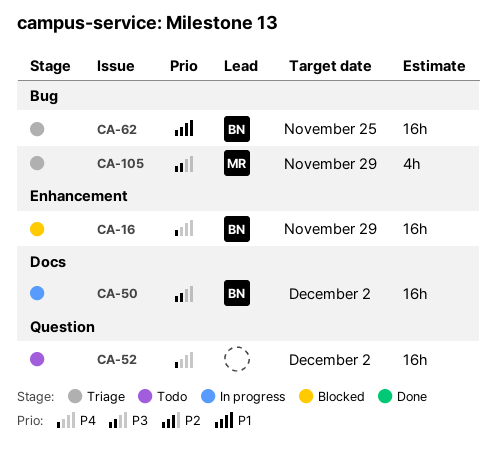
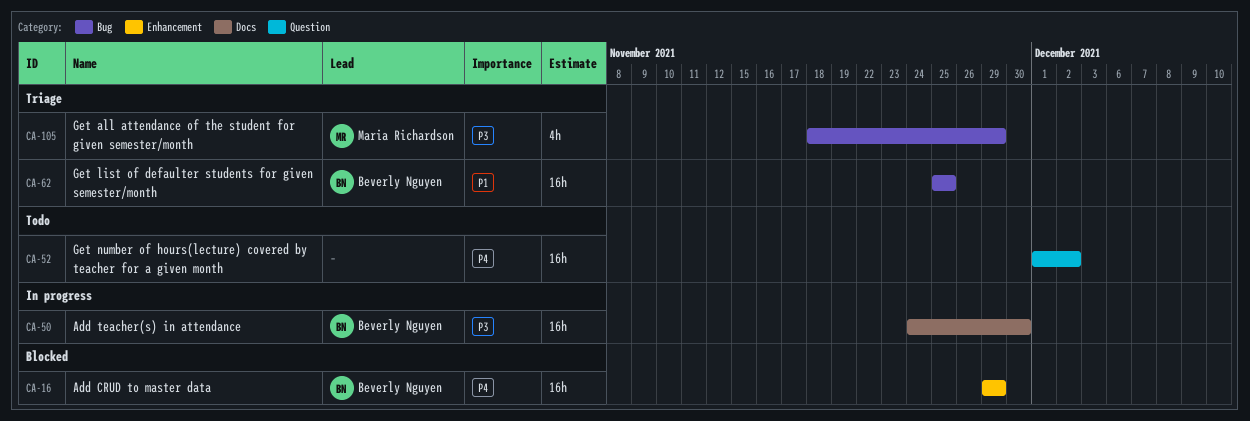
CA-50, due: Dec 2 -> Nov 30

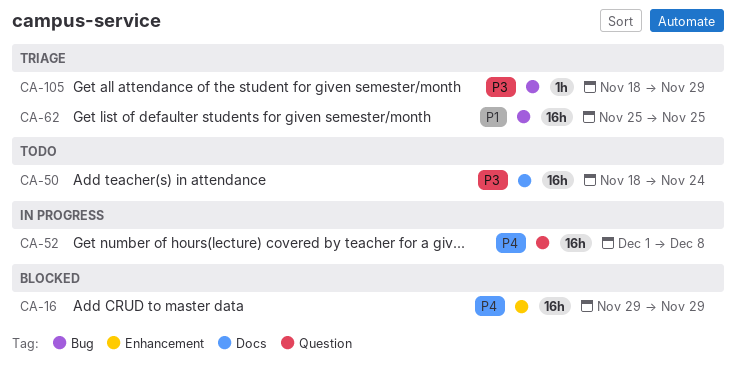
CA-50, status: In progress -> Todo
CA-50, start: Nov 24 -> Nov 18
CA-50, due: Nov 30 -> Nov 24
CA-52, status: Todo -> In progress
CA-52, due: Dec 2 -> Dec 8
CA-105, estimate: 4h -> 1h

